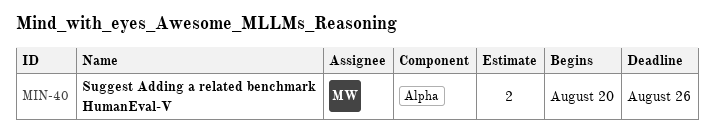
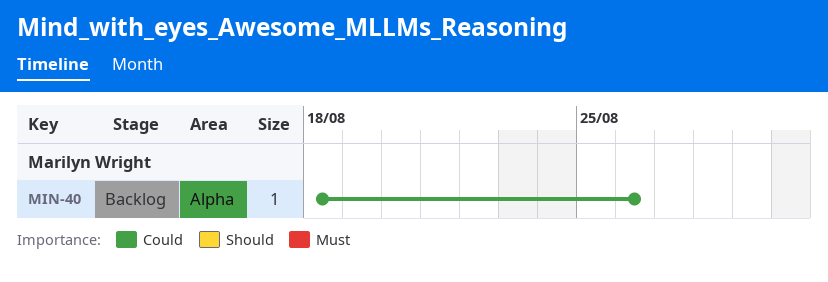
MIN-40, estimate: 2 -> 1
MIN-40, start: Aug 20 -> Aug 18

